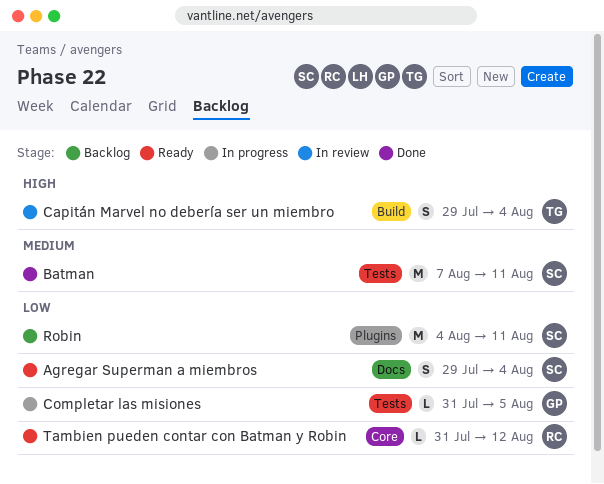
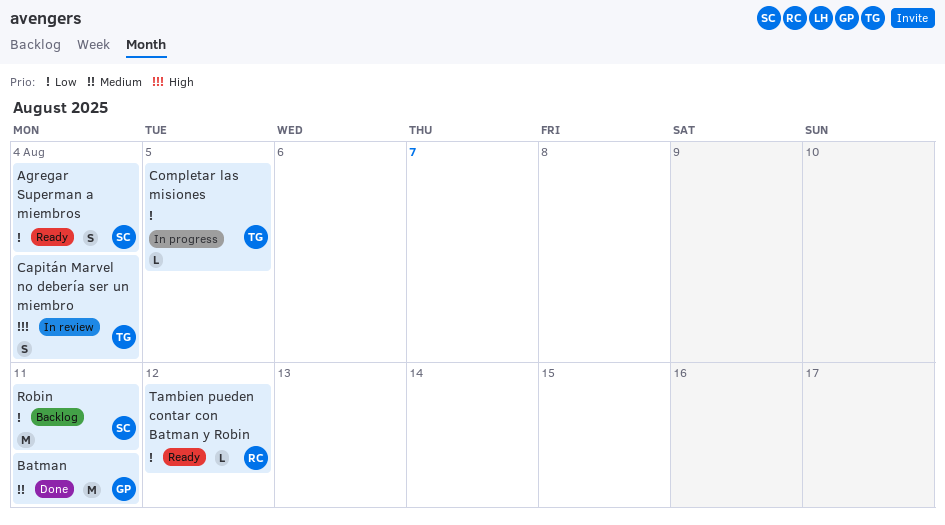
Batman, owner: SC -> GP
Completar las misiones, owner: GP -> TG

